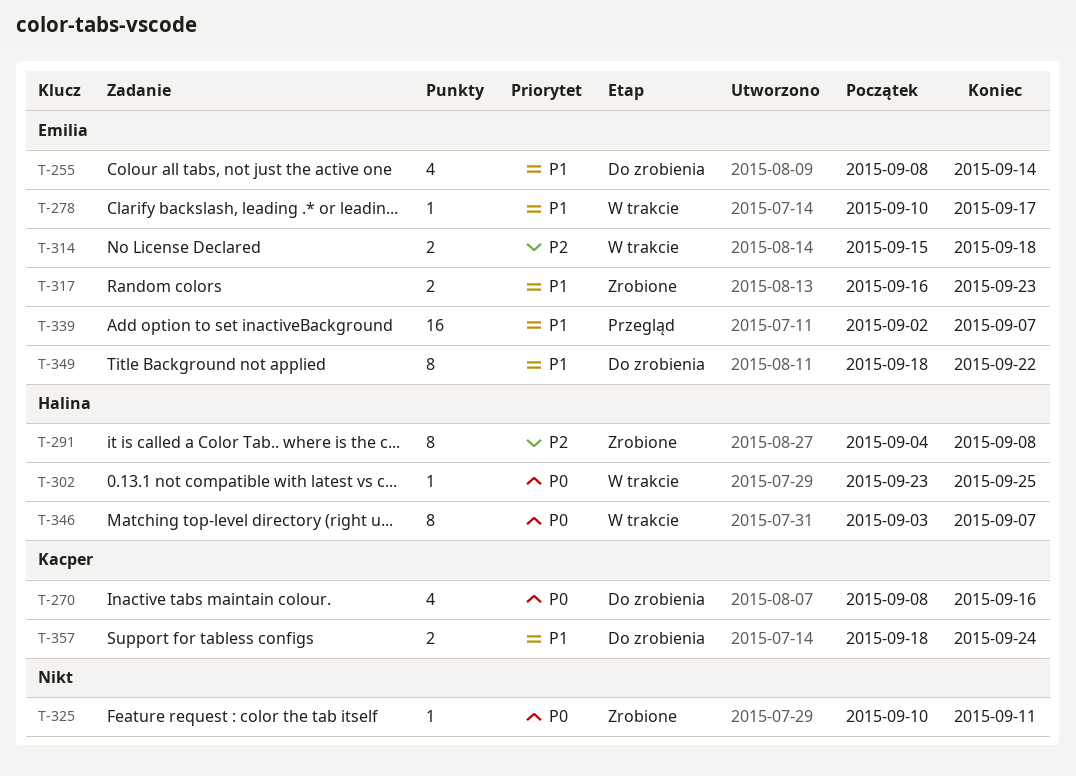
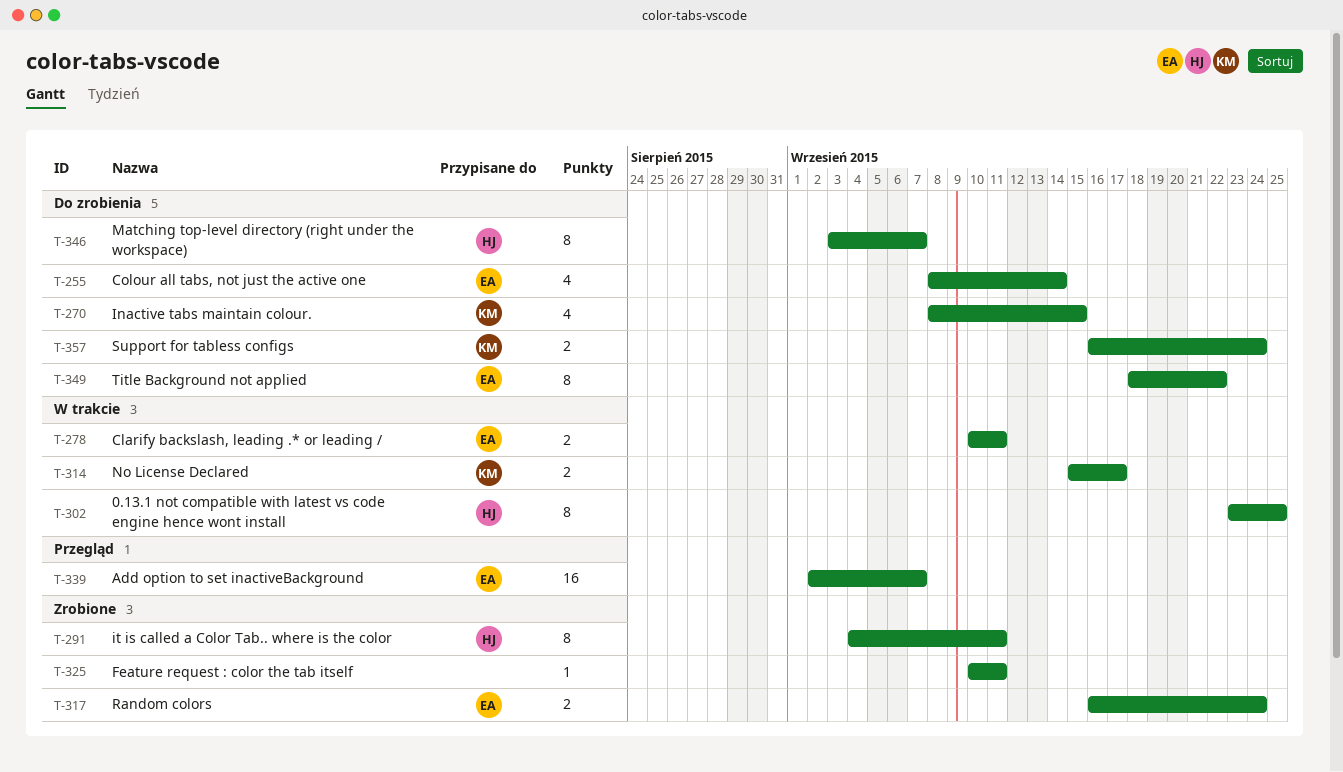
T-270, due: Sep 16 -> Sep 15
T-278, estimate: 1 -> 2
T-278, due: Sep 17 -> Sep 11
T-291, due: Sep 8 -> Sep 11
T-302, estimate: 1 -> 8
T-314, owner: Emilia -> Kacper
T-314, due: Sep 18 -> Sep 17
T-317, due: Sep 23 -> Sep 24
T-346, status: W trakcie -> Do zrobienia
T-357, start: Sep 18 -> Sep 16

